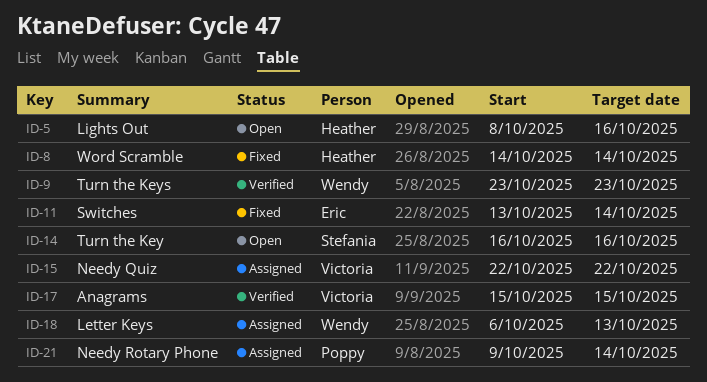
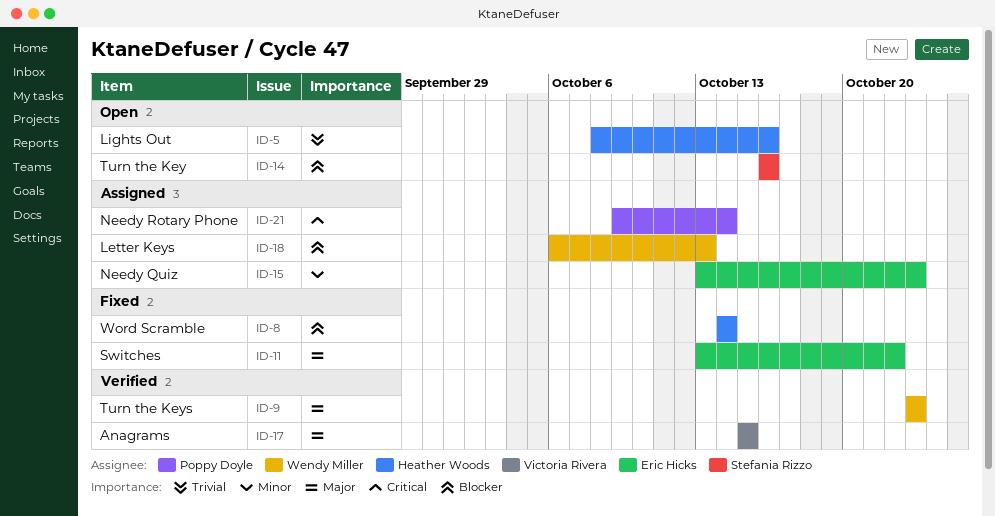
ID-11, due: Oct 14 -> Oct 22
ID-15, owner: Victoria Rivera -> Eric Hicks
ID-15, start: Oct 22 -> Oct 13
ID-15, due: Oct 22 -> Oct 23

